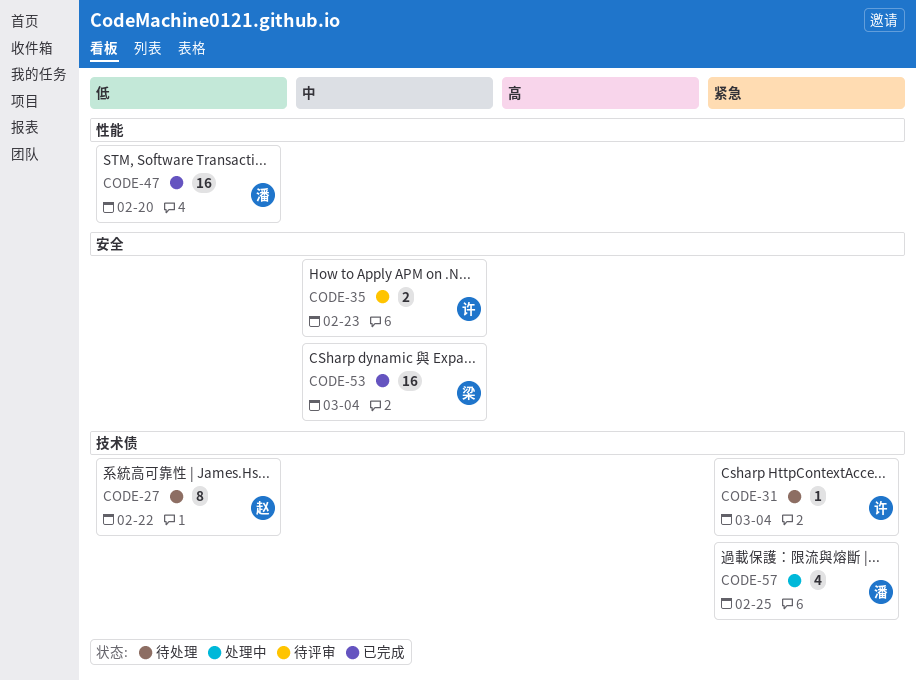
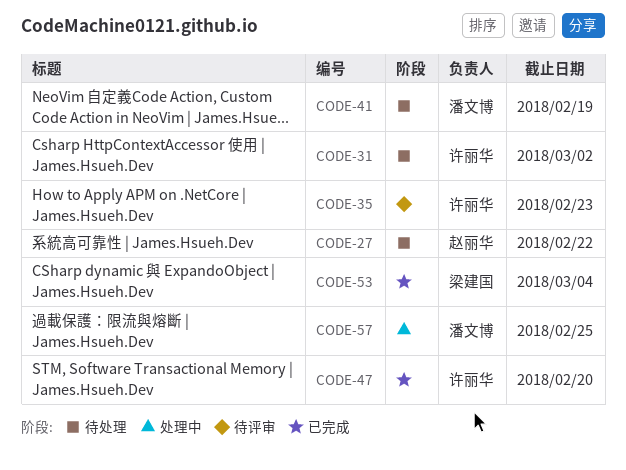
CODE-31, due: Mar 4 -> Mar 2
CODE-41: none -> present
CODE-47, owner: 潘文博 -> 许丽华

